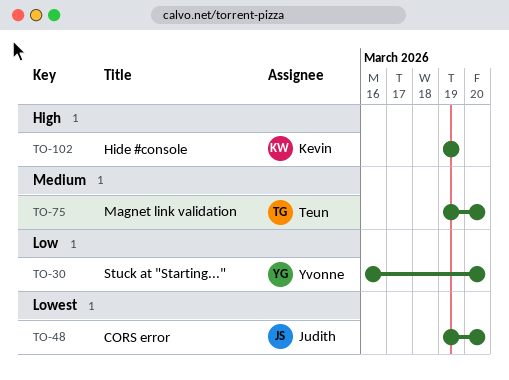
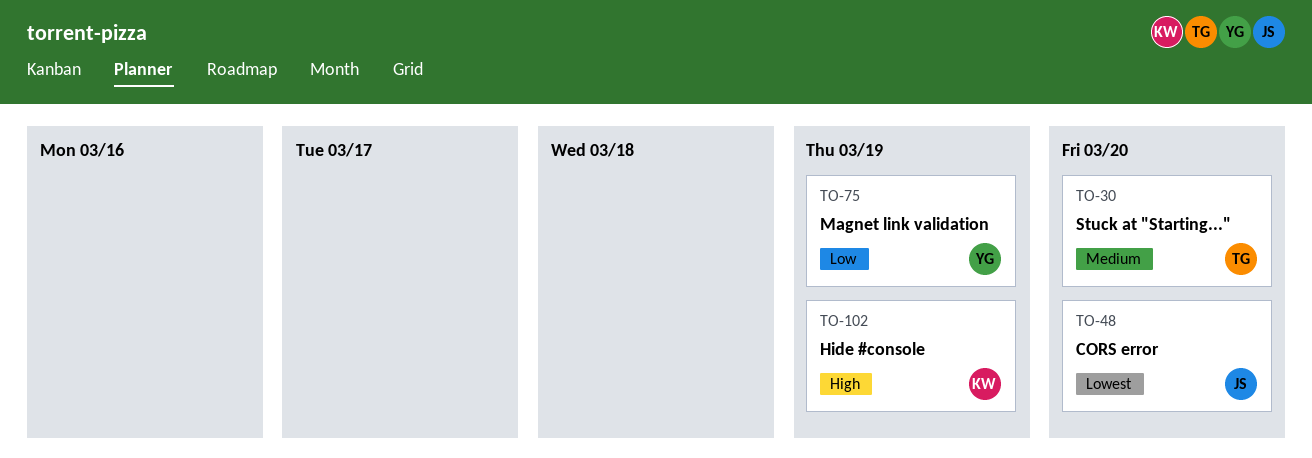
TO-30, owner: Yvonne -> Teun
TO-30, priority: Low -> Medium
TO-75, owner: Teun -> Yvonne
TO-75, priority: Medium -> Low
TO-75, due: Mar 20 -> Mar 19

